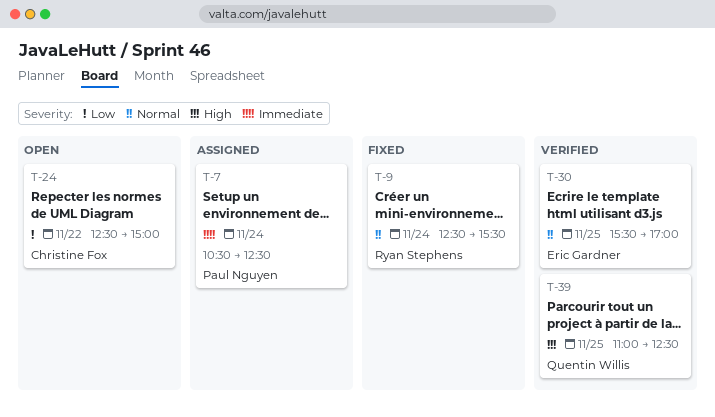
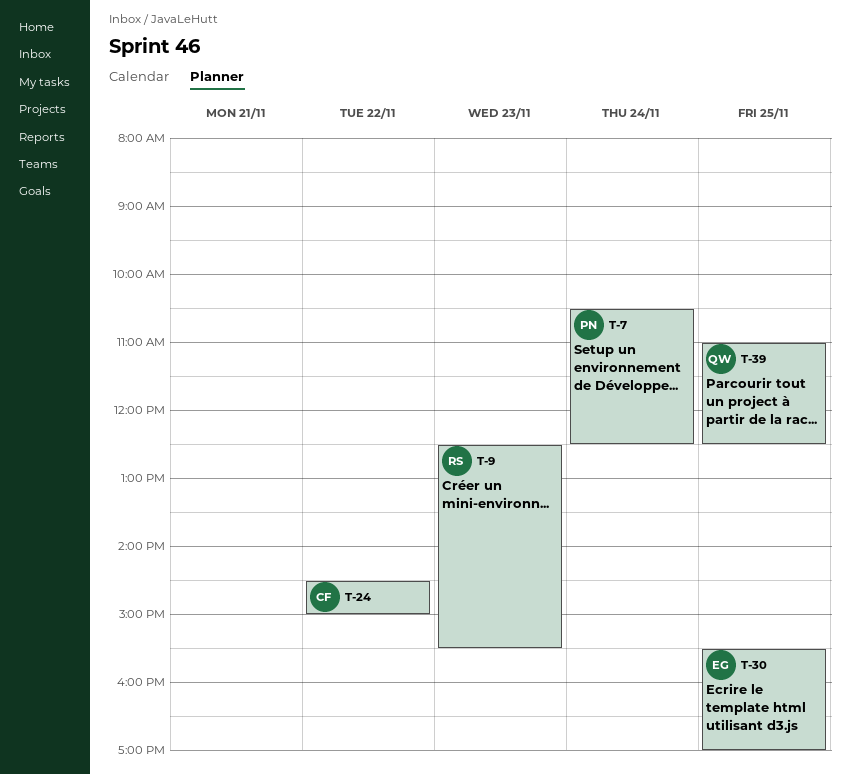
T-9, day: Nov 24 -> Nov 23
T-24, begins: 12:30 -> 14:30

